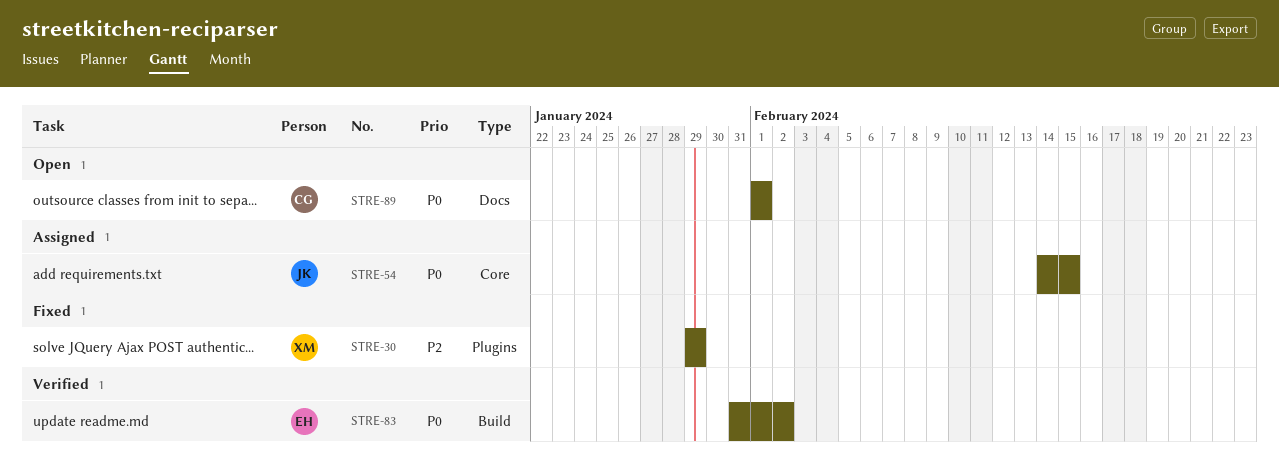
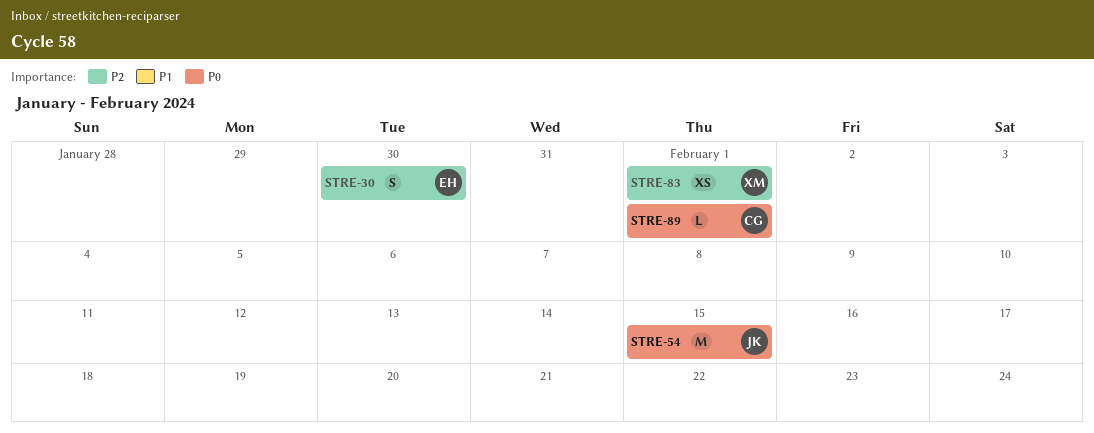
STRE-30, owner: XM -> EH
STRE-30, due: Jan 29 -> Jan 30
STRE-83, owner: EH -> XM
STRE-83, priority: P0 -> P2
STRE-83, due: Feb 2 -> Feb 1

